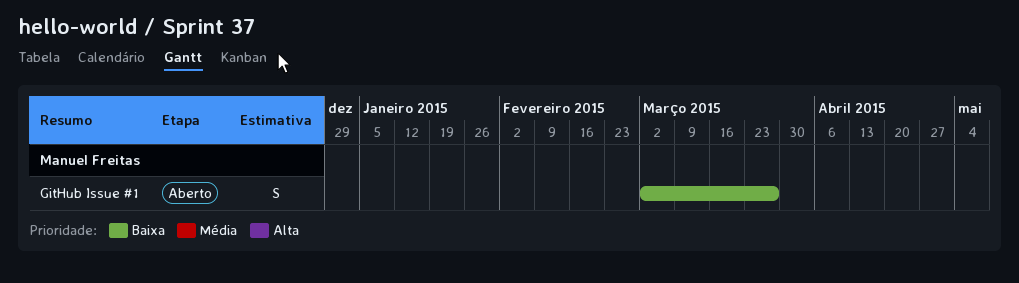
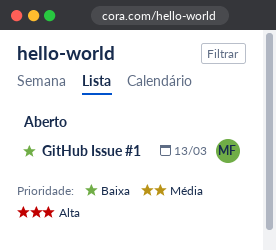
GitHub Issue #1, due: Mar 27 -> Mar 13

